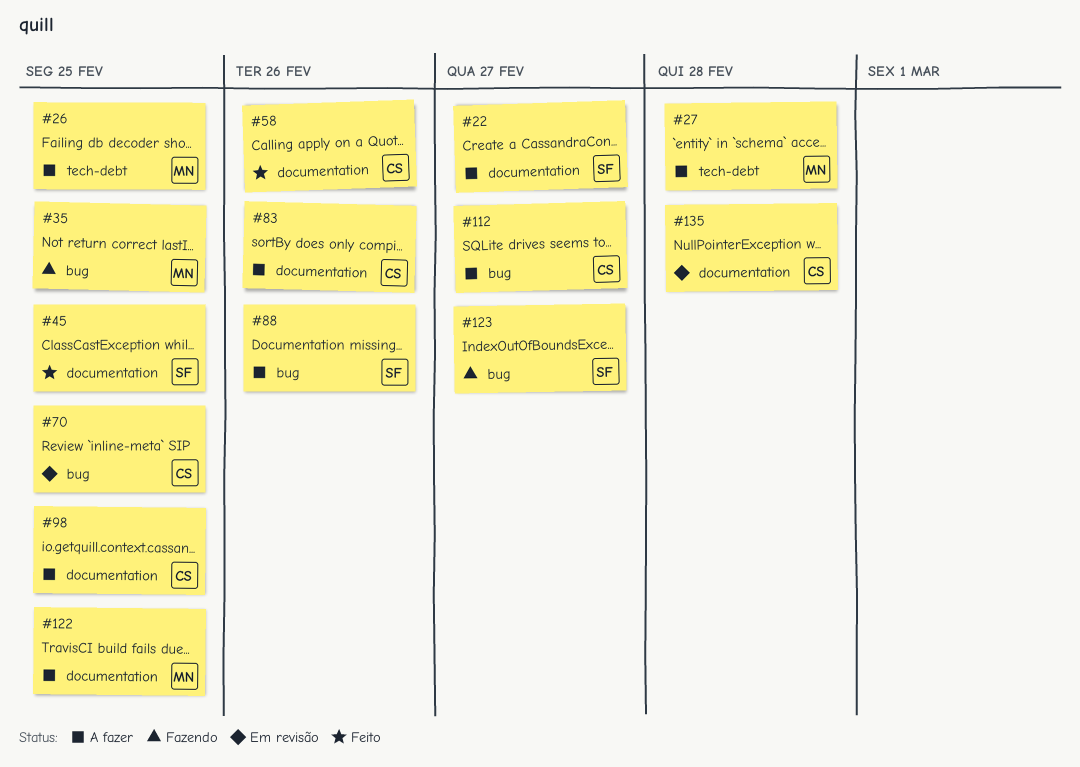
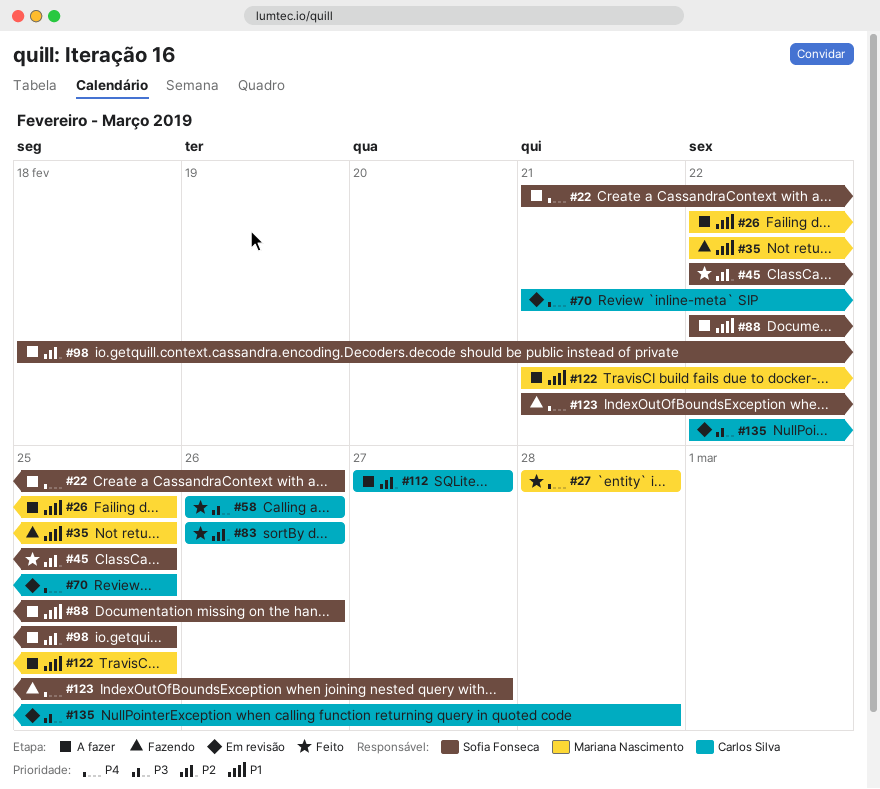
#22, due: Feb 27 -> Feb 26
#27, status: A fazer -> Feito
#83, status: A fazer -> Feito
#98, owner: Carlos Silva -> Sofia Fonseca

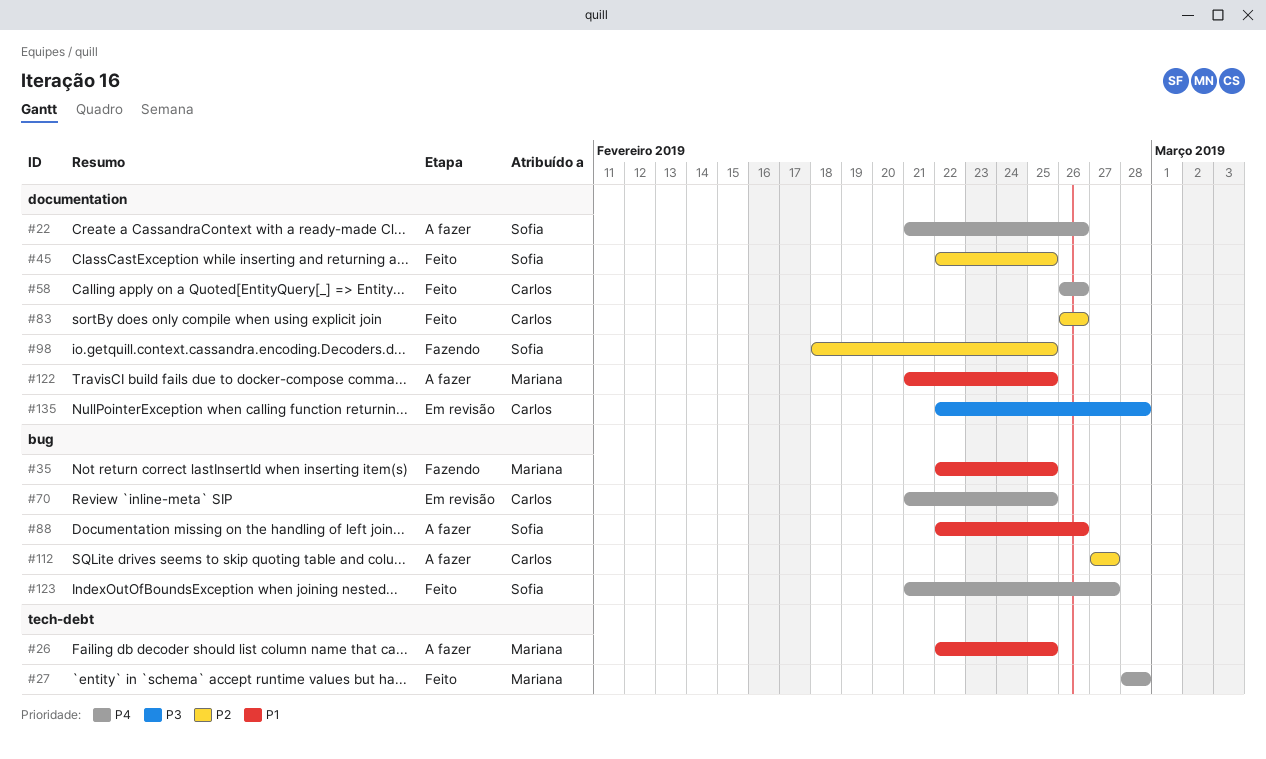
#58, priority: P3 -> P4
#98, status: A fazer -> Fazendo
#123, status: Fazendo -> Feito

